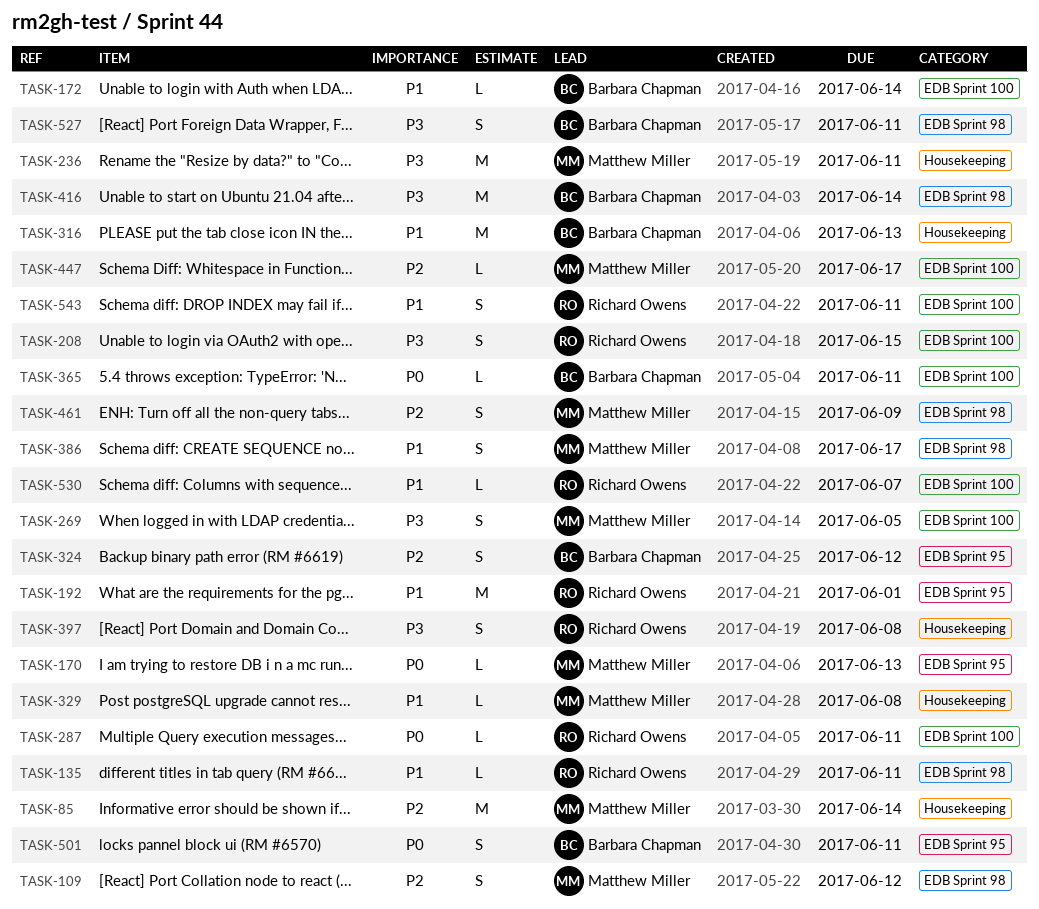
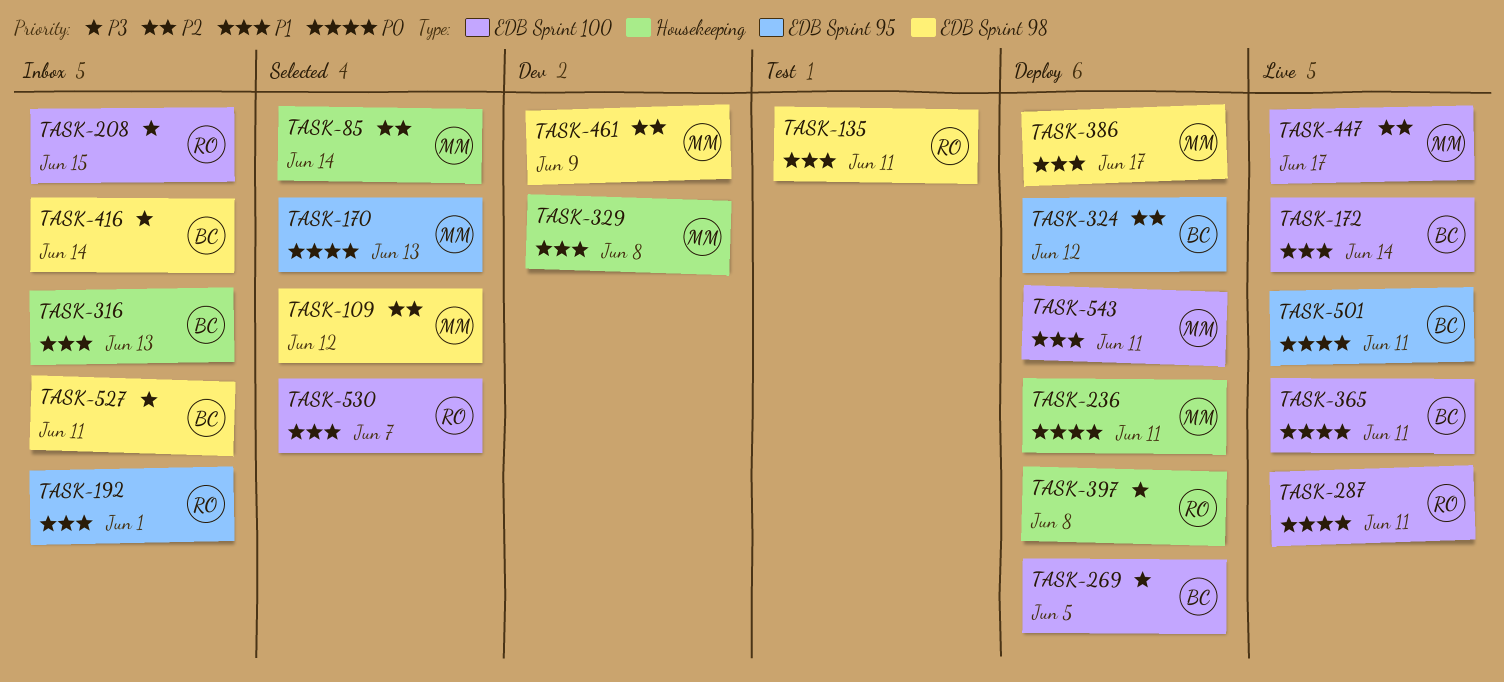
TASK-236, priority: P3 -> P0
TASK-269, owner: Matthew Miller -> Barbara Chapman
TASK-543, owner: Richard Owens -> Matthew Miller

